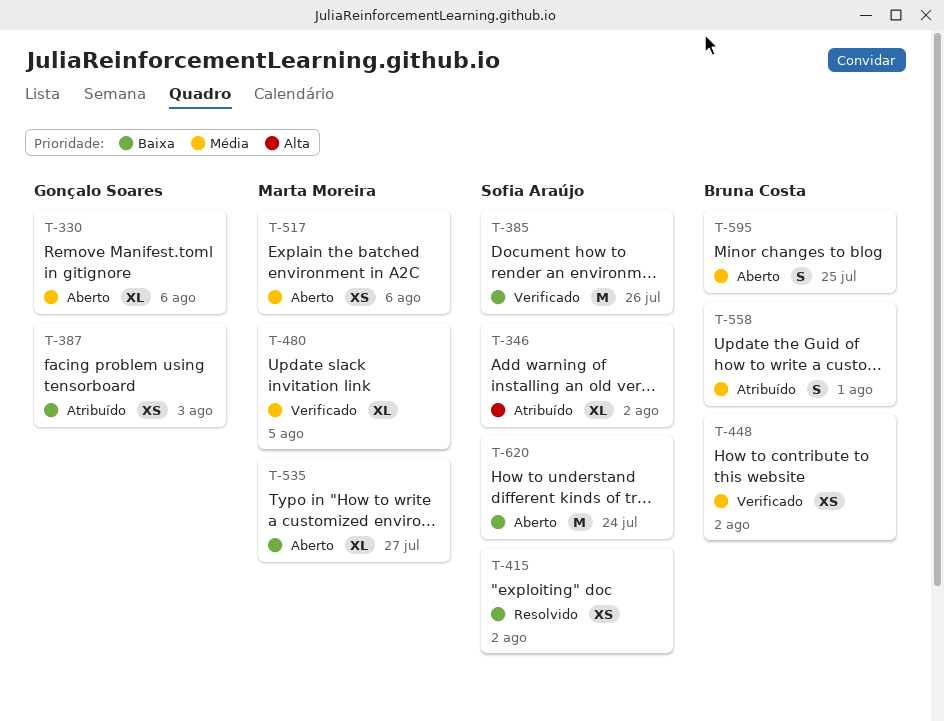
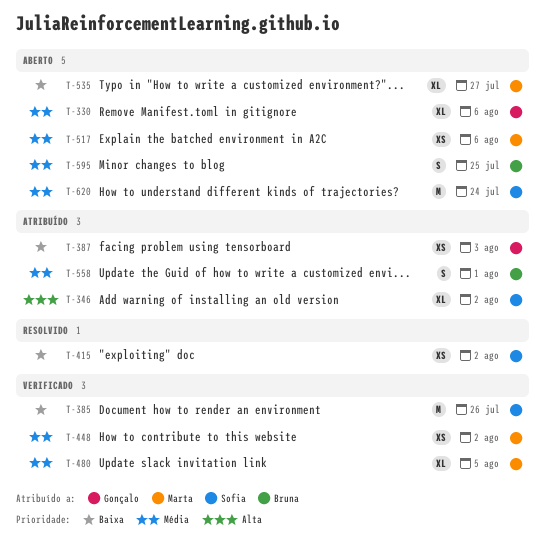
T-448, owner: Bruna Costa -> Marta Moreira
T-620, priority: Baixa -> Média

